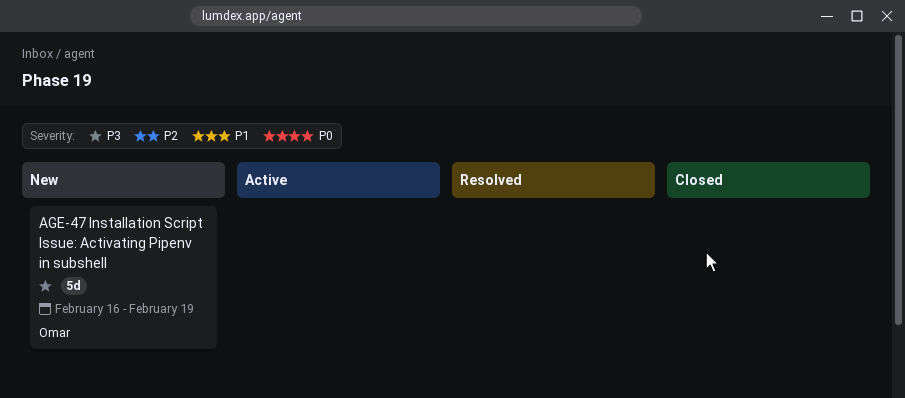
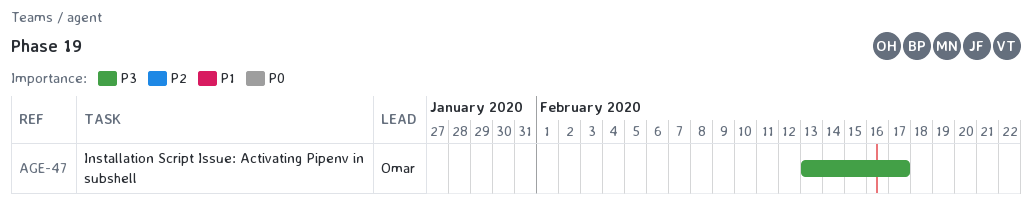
AGE-47, start: Feb 16 -> Feb 13
AGE-47, due: Feb 19 -> Feb 17

